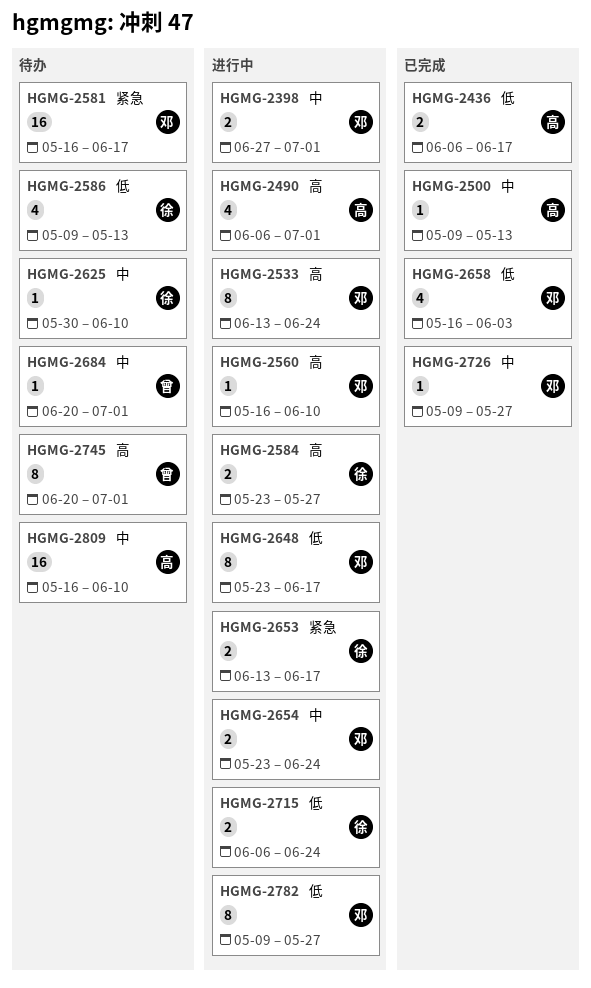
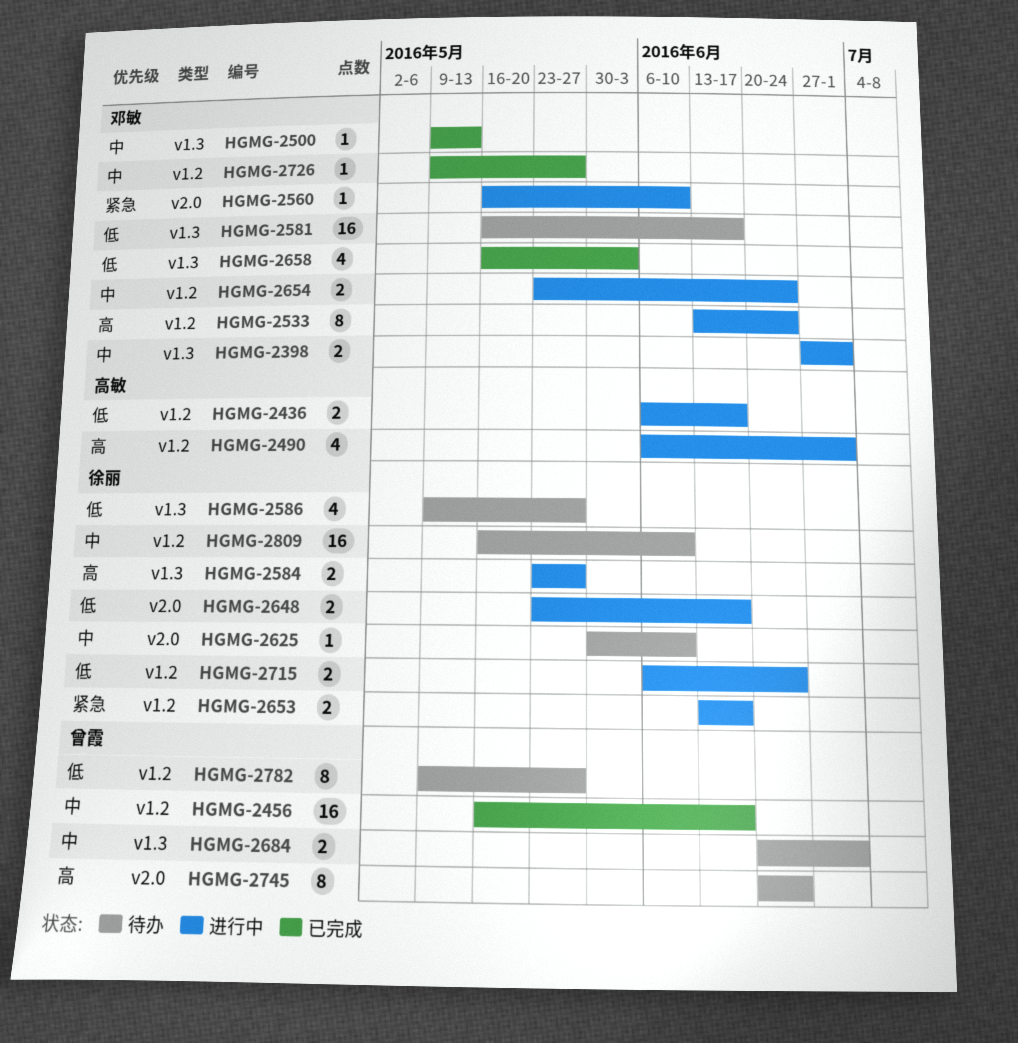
HGMG-2436, status: 已完成 -> 进行中
HGMG-2456: none -> present
HGMG-2500, owner: 高敏 -> 邓敏
HGMG-2560, priority: 高 -> 紧急
HGMG-2581, priority: 紧急 -> 低
HGMG-2586, due: May 13 -> May 27
HGMG-2648, owner: 邓敏 -> 徐丽
HGMG-2648, estimate: 8 -> 2
HGMG-2684, estimate: 1 -> 2
HGMG-2745, due: Jul 1 -> Jun 24
HGMG-2782, status: 进行中 -> 待办
HGMG-2782, owner: 邓敏 -> 曾霞
HGMG-2809, owner: 高敏 -> 徐丽

